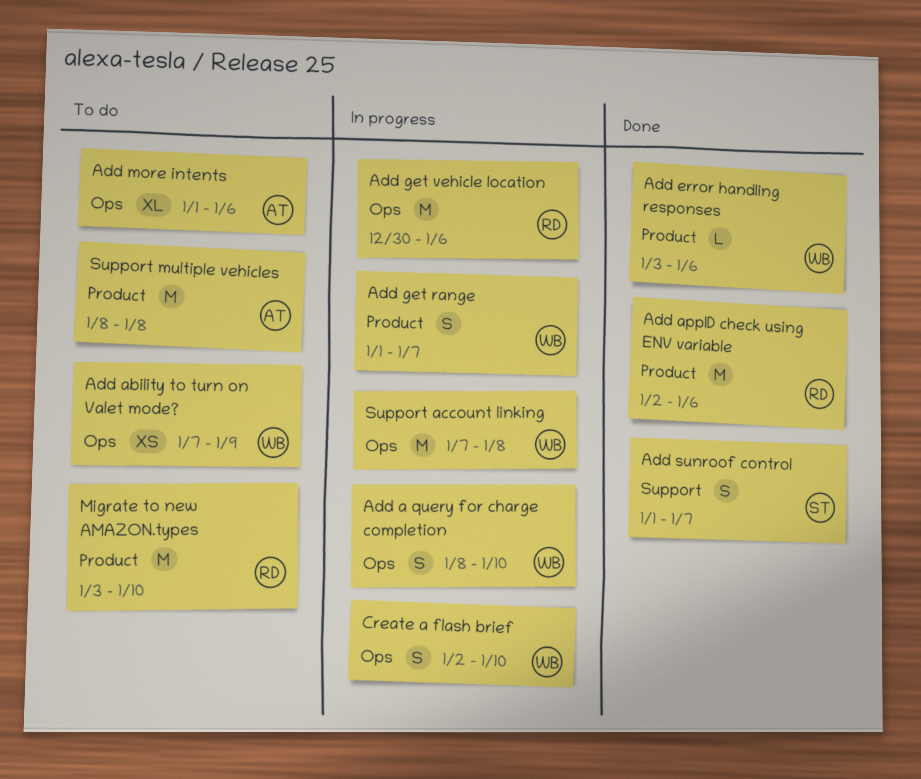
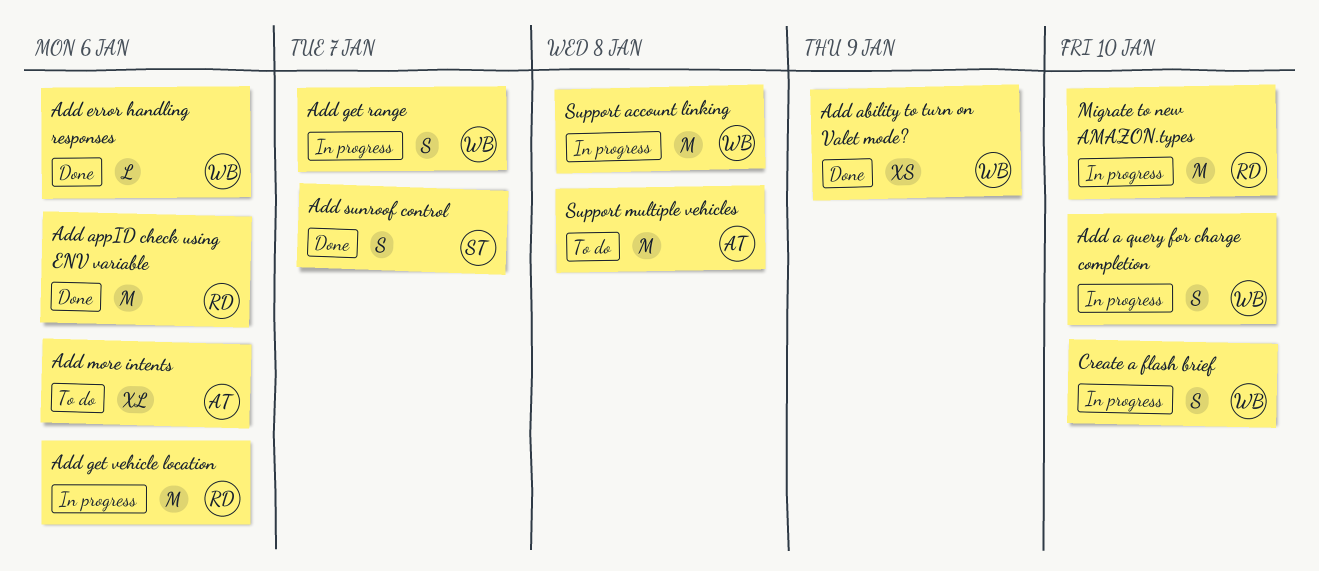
Add ability to turn on Valet mode?, status: To do -> Done
Migrate to new AMAZON.types, status: To do -> In progress

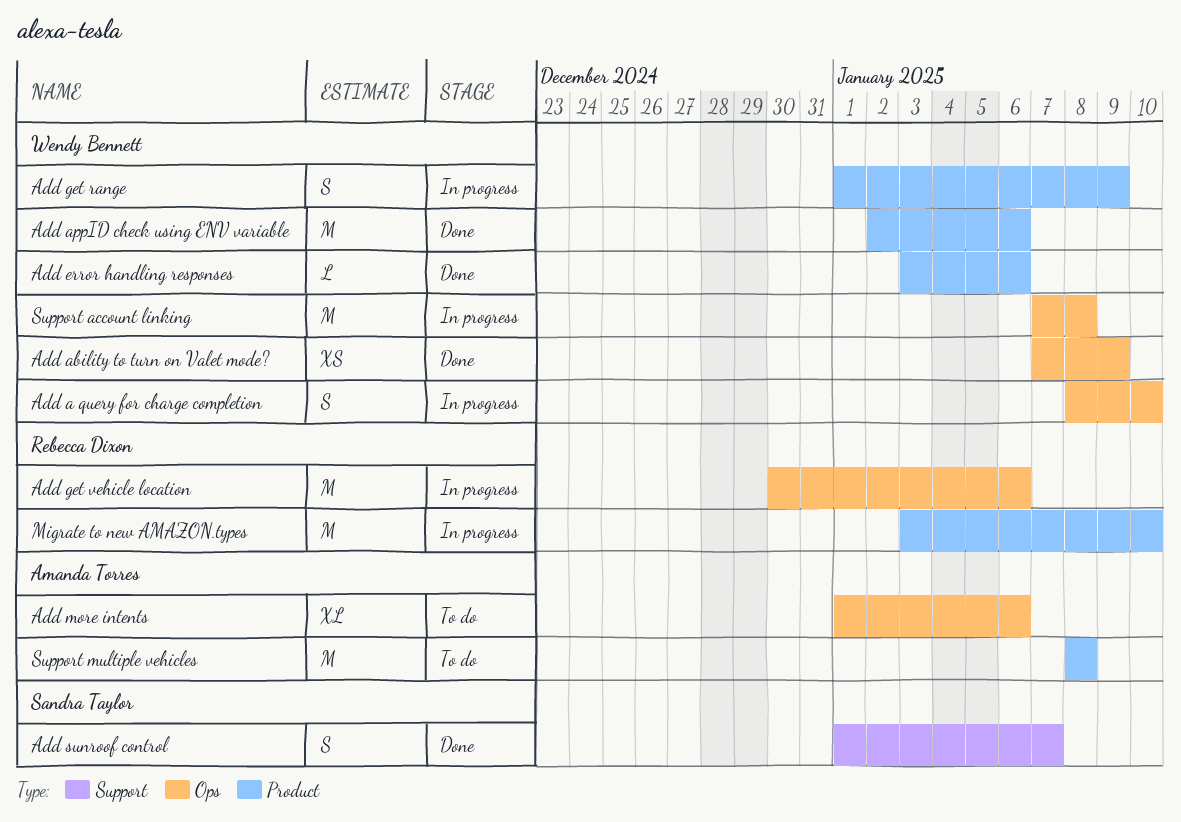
Add appID check using ENV variable, owner: Rebecca Dixon -> Wendy Bennett
Add get range, due: Jan 7 -> Jan 9
Create a flash brief: present -> none

